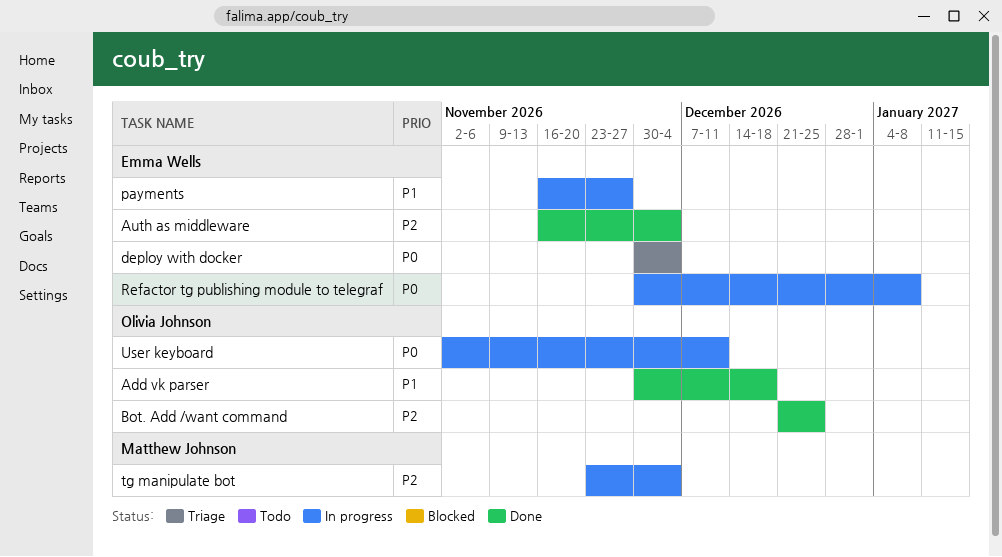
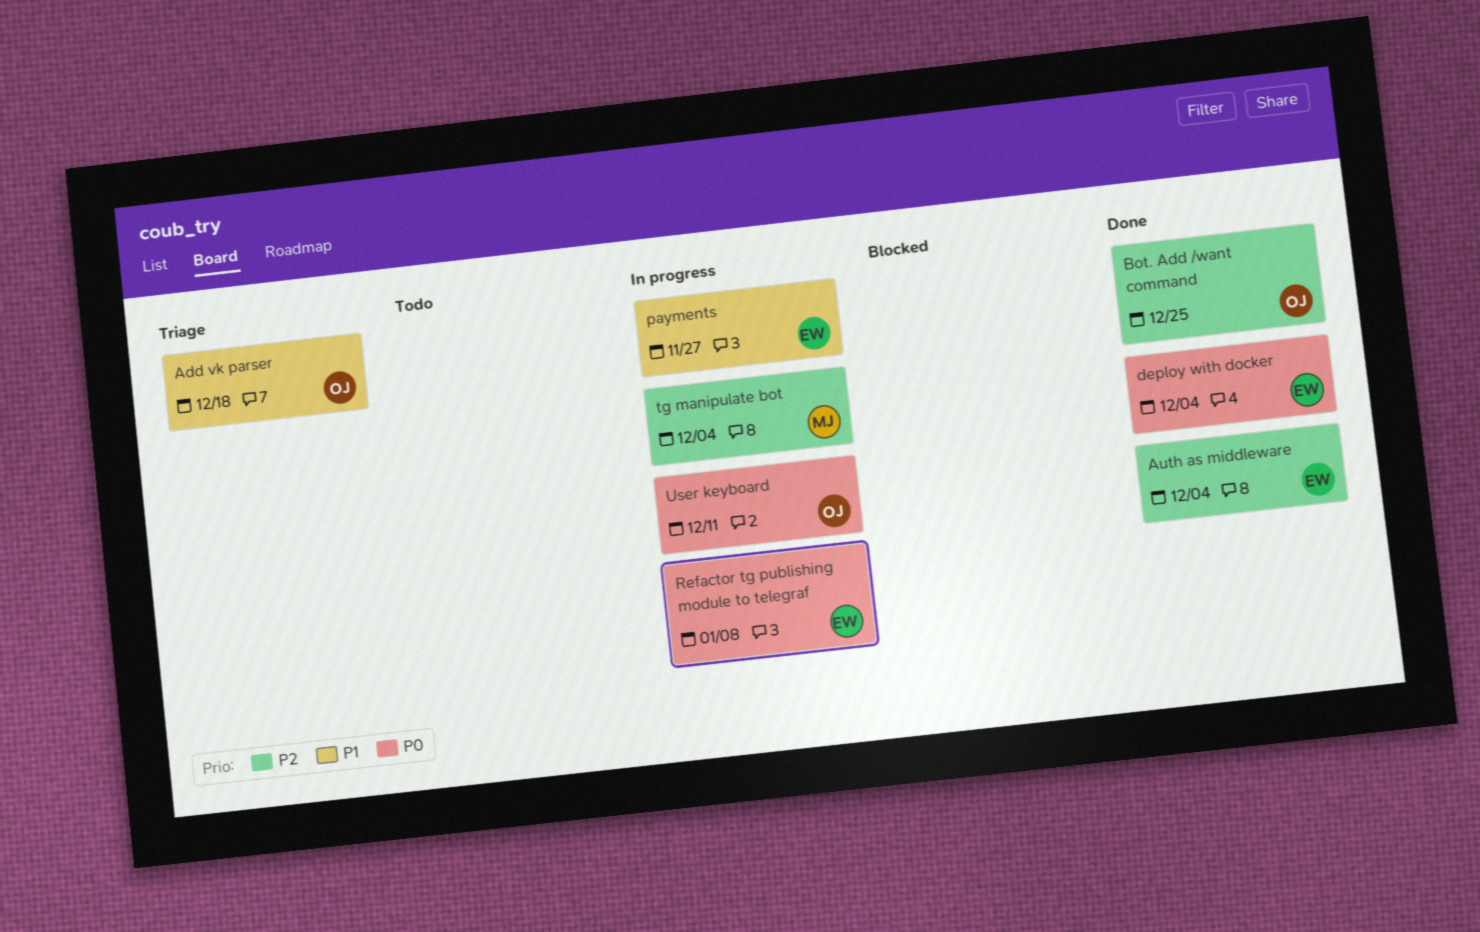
Add vk parser, status: Done -> Triage
deploy with docker, status: Triage -> Done

